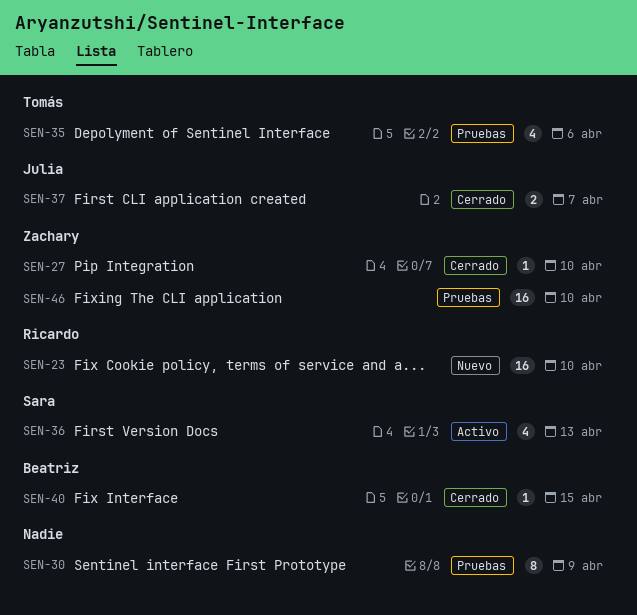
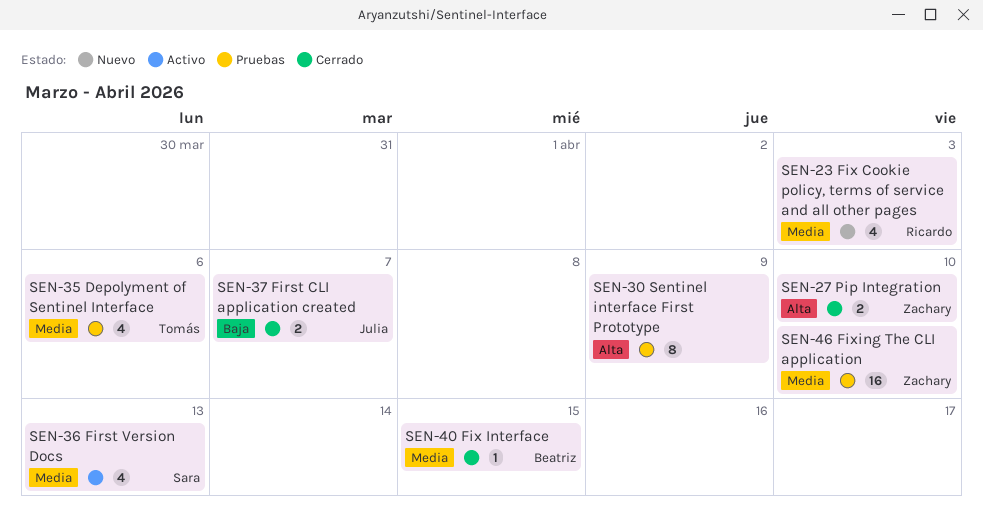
SEN-23, estimate: 16 -> 4
SEN-23, due: Apr 10 -> Apr 3
SEN-27, estimate: 1 -> 2

